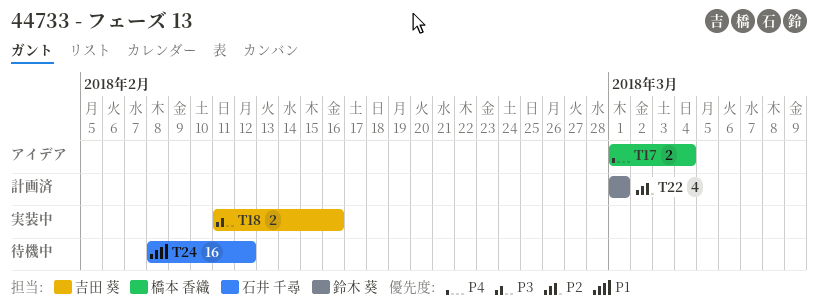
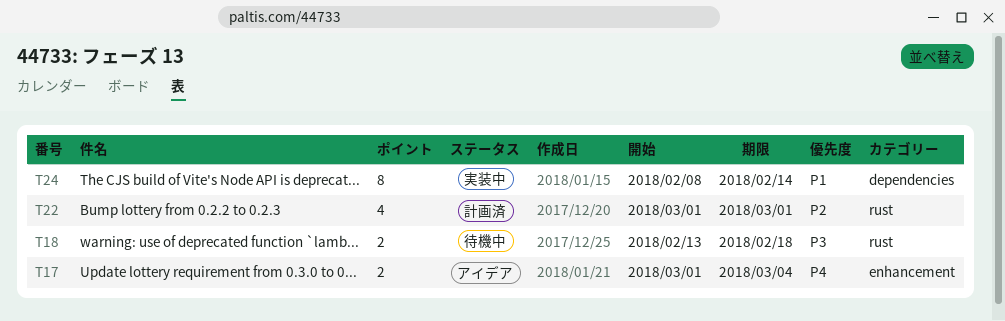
T18, status: 実装中 -> 待機中
T18, start: Feb 11 -> Feb 13
T18, due: Feb 16 -> Feb 18
T24, status: 待機中 -> 実装中
T24, estimate: 16 -> 8
T24, due: Feb 12 -> Feb 14

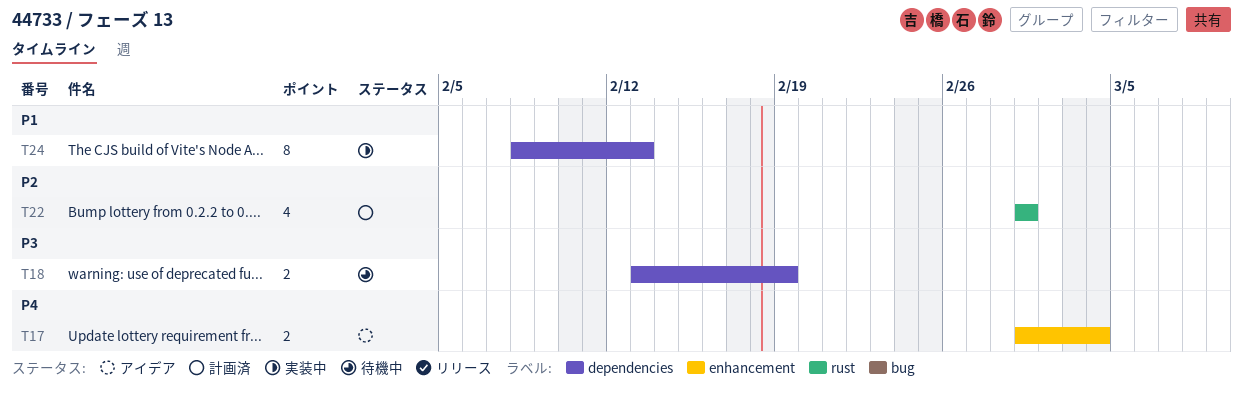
T18, label: rust -> dependencies
T18, due: Feb 18 -> Feb 19
T24, due: Feb 14 -> Feb 13

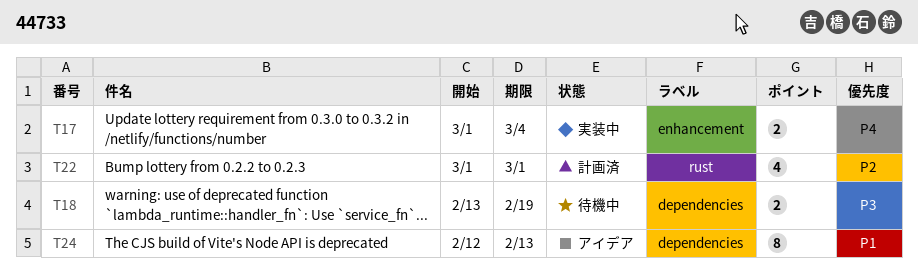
T17, status: アイデア -> 実装中
T24, status: 実装中 -> アイデア
T24, start: Feb 8 -> Feb 12

